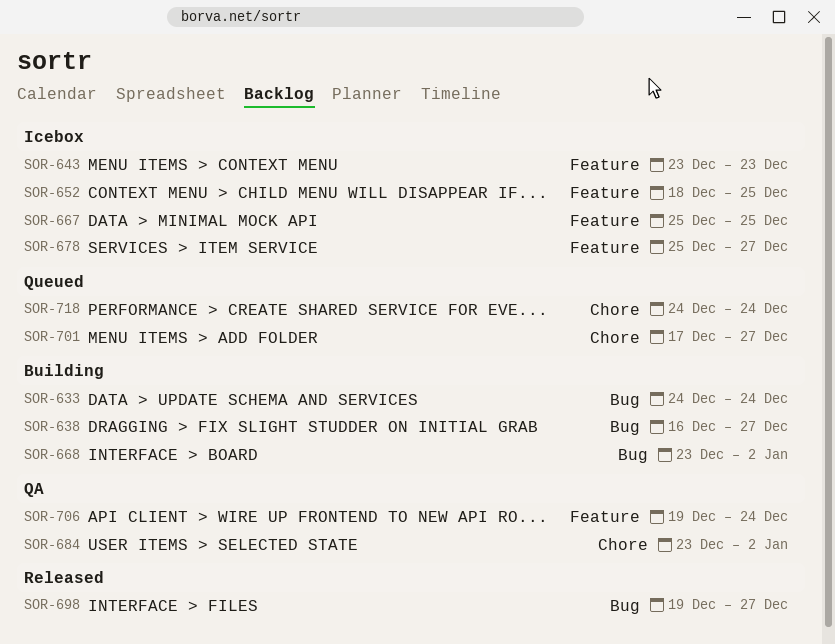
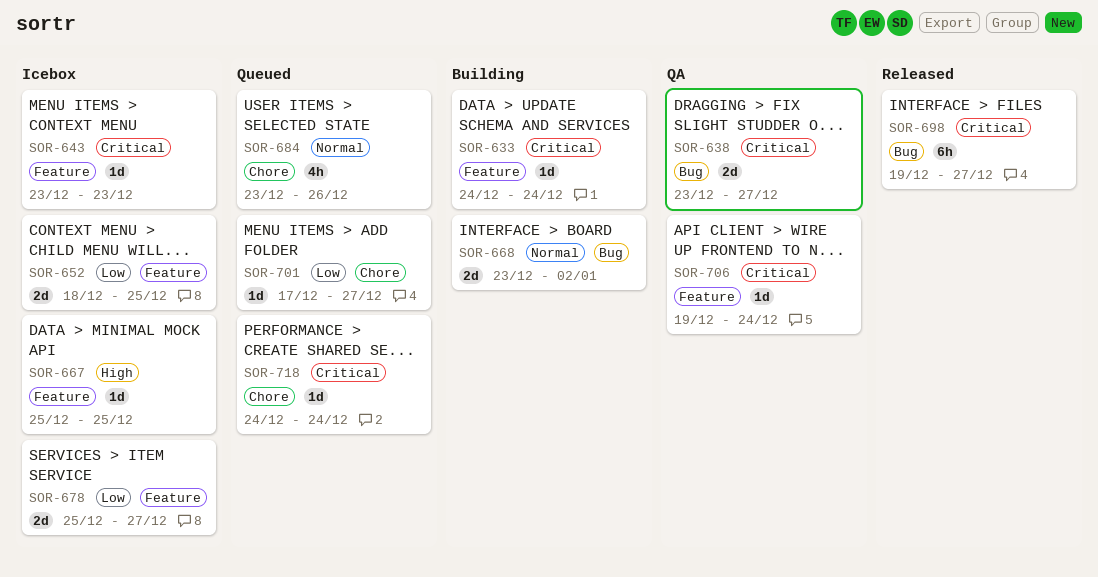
SOR-633, label: Bug -> Feature
SOR-638, status: Building -> QA
SOR-638, start: Dec 16 -> Dec 23
SOR-684, status: QA -> Queued
SOR-684, due: Jan 2 -> Dec 26

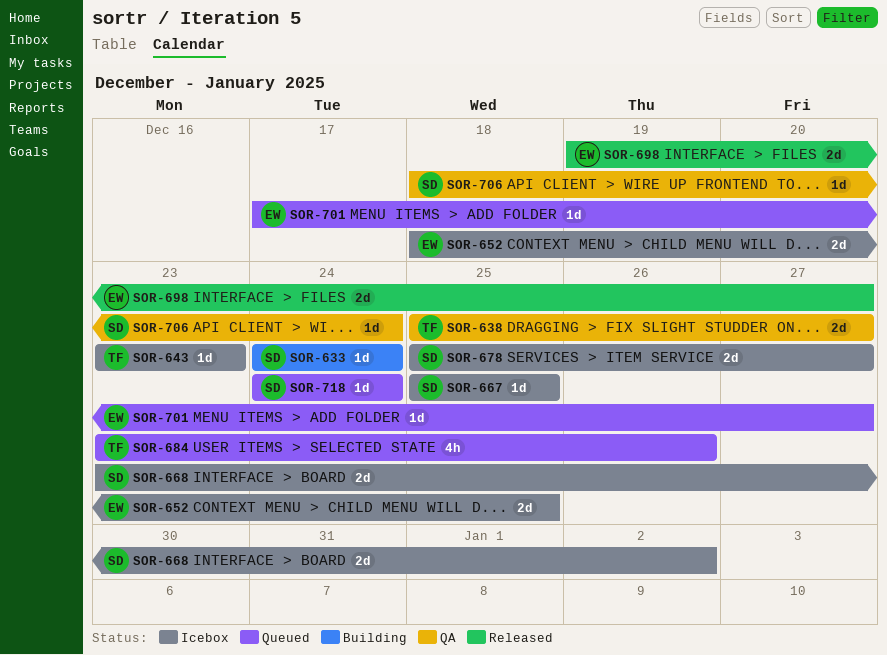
SOR-638, start: Dec 23 -> Dec 25
SOR-668, status: Building -> Icebox
SOR-698, estimate: 6h -> 2d
SOR-706, start: Dec 19 -> Dec 18

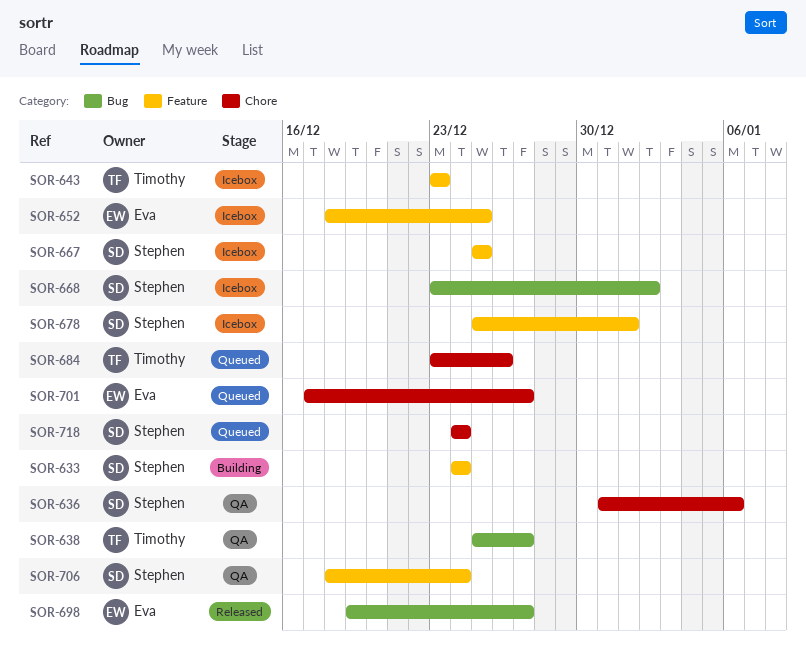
SOR-636: none -> present
SOR-678, due: Dec 27 -> Jan 1

